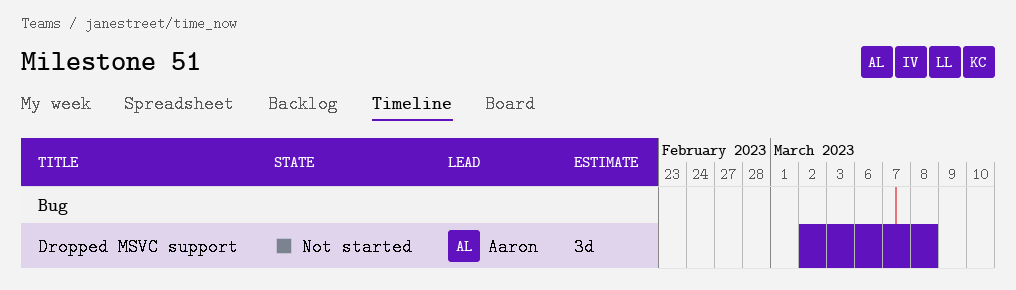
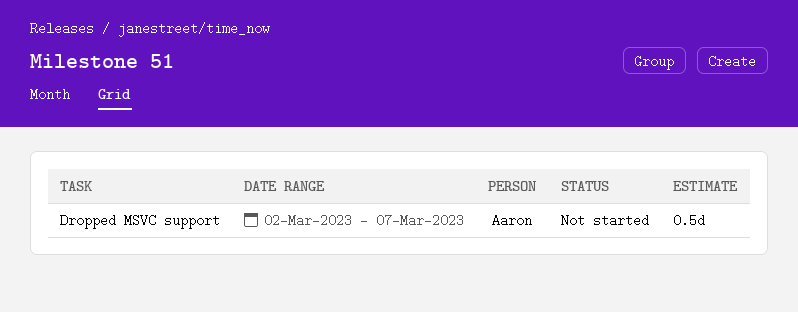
Dropped MSVC support, estimate: 3d -> 0.5d
Dropped MSVC support, due: Mar 8 -> Mar 7

